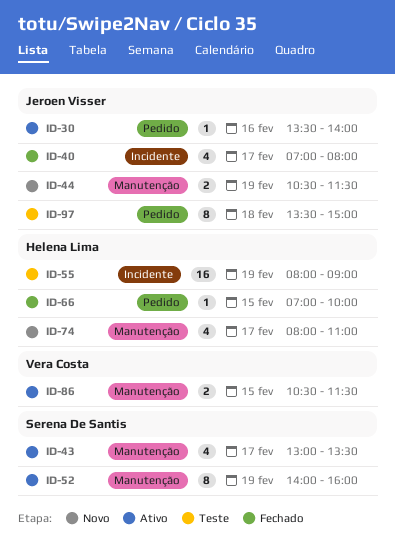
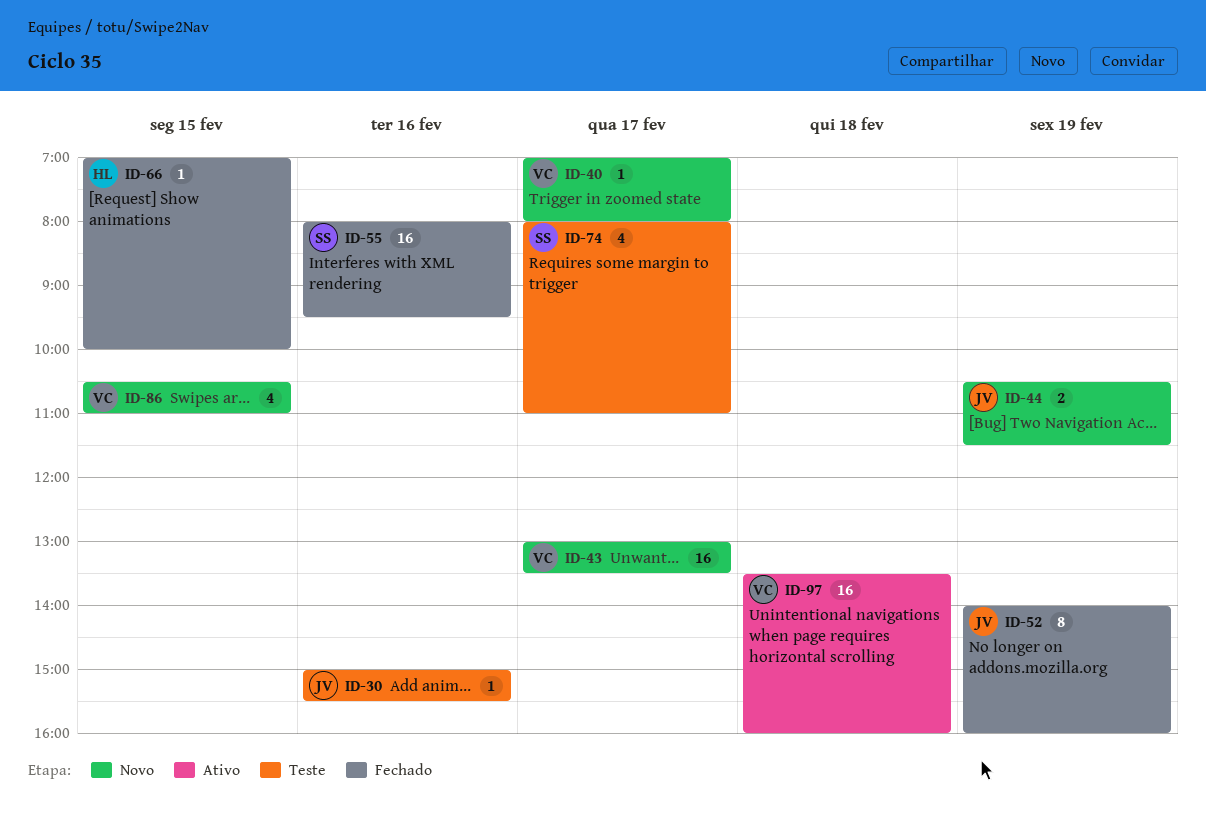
ID-30, status: Ativo -> Teste
ID-30, begins: 13:30 -> 15:00
ID-30, ends: 14:00 -> 15:30
ID-40, status: Fechado -> Novo
ID-40, owner: Jeroen Visser -> Vera Costa
ID-40, estimate: 4 -> 1
ID-43, status: Ativo -> Novo
ID-43, owner: Serena De Santis -> Vera Costa
ID-43, estimate: 4 -> 16
ID-52, status: Ativo -> Fechado
ID-52, owner: Serena De Santis -> Jeroen Visser
ID-55, status: Teste -> Fechado
ID-55, owner: Helena Lima -> Serena De Santis
ID-55, day: Feb 19 -> Feb 16
ID-55, ends: 09:00 -> 09:30
ID-74, status: Novo -> Teste
ID-74, owner: Helena Lima -> Serena De Santis
ID-86, status: Ativo -> Novo
ID-86, estimate: 2 -> 4
ID-86, ends: 11:30 -> 11:00
ID-97, status: Teste -> Ativo
ID-97, owner: Jeroen Visser -> Vera Costa
ID-97, estimate: 8 -> 16
ID-97, ends: 15:00 -> 16:00

